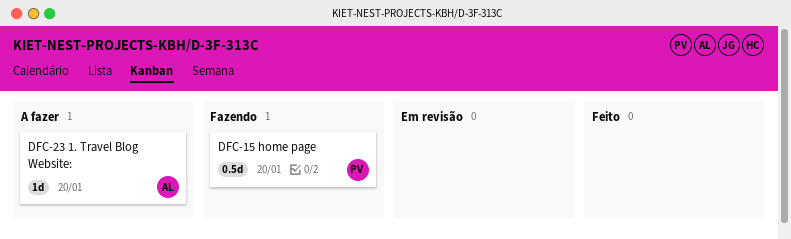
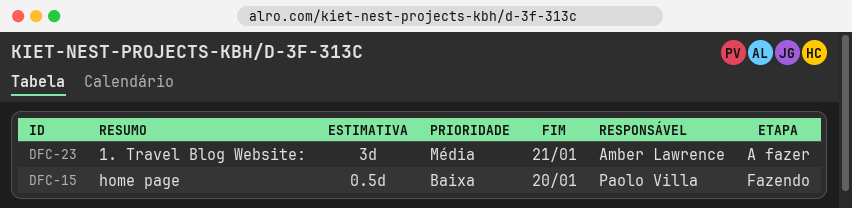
DFC-23, estimate: 1d -> 3d
DFC-23, due: Jan 20 -> Jan 21

